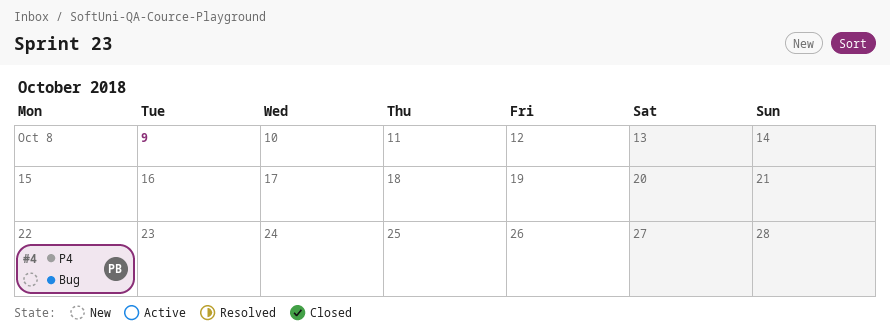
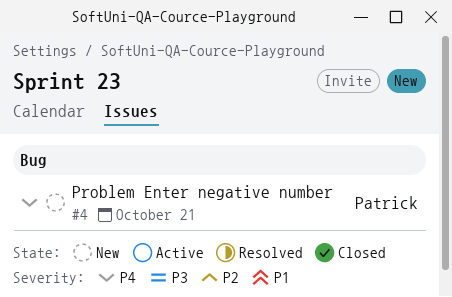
#4, due: Oct 22 -> Oct 21

